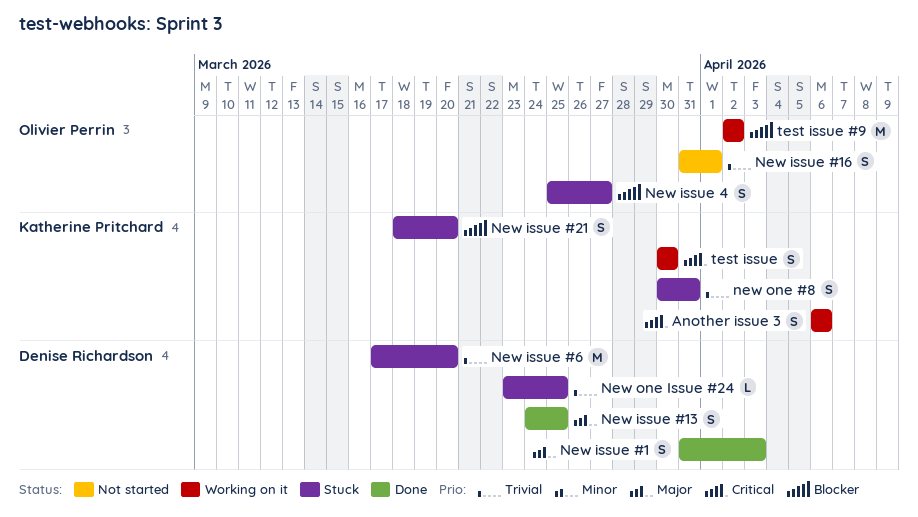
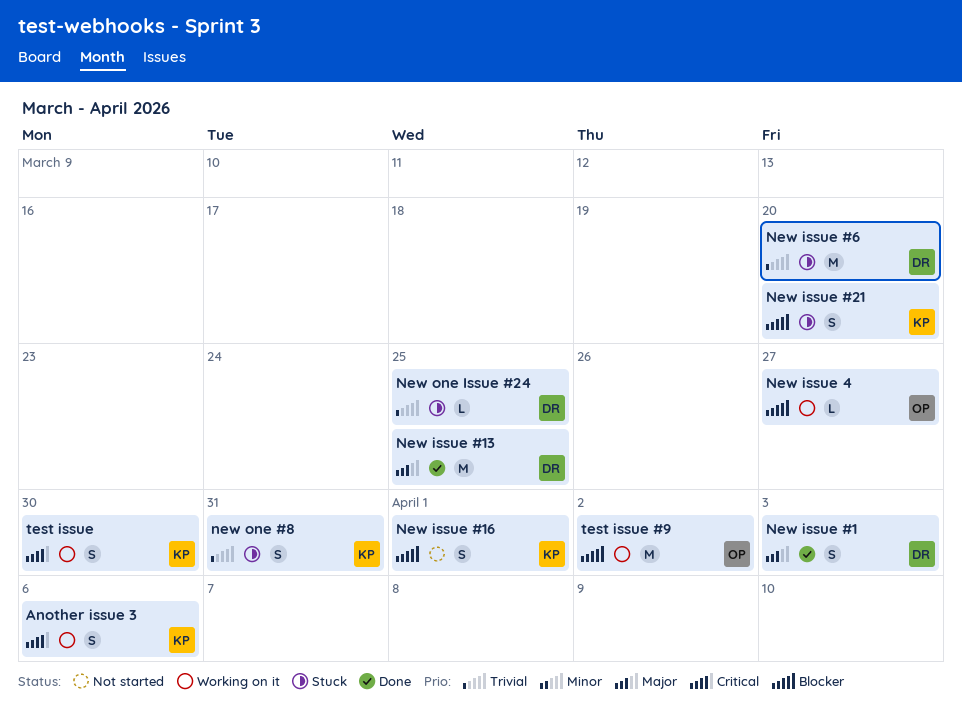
New issue #13, estimate: S -> M
New issue #16, owner: Olivier Perrin -> Katherine Pritchard
New issue #16, priority: Trivial -> Blocker
New issue 4, status: Stuck -> Working on it
New issue 4, estimate: S -> L

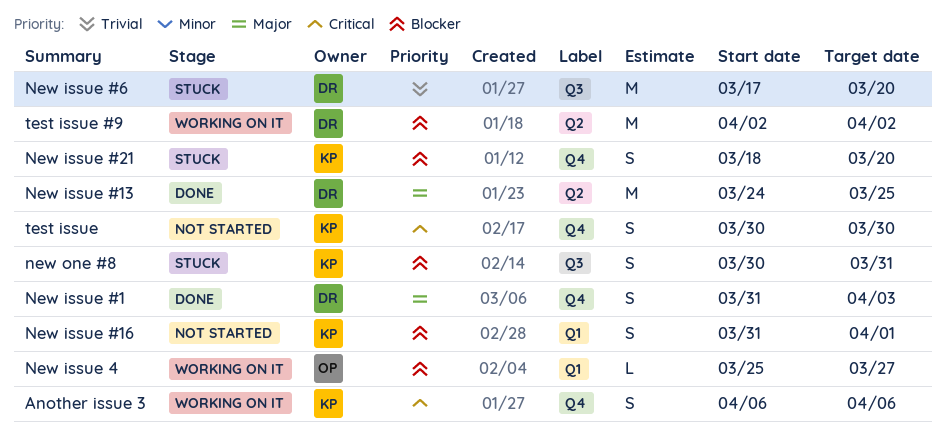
new one #8, priority: Trivial -> Blocker
New one Issue #24: present -> none
test issue, status: Working on it -> Not started
test issue #9, owner: OP -> DR

